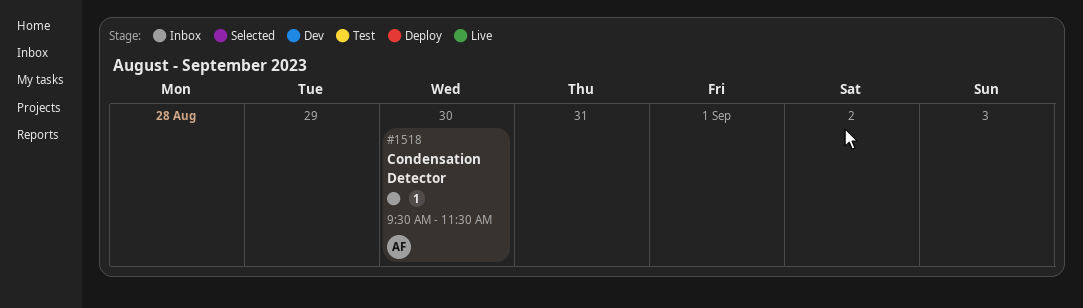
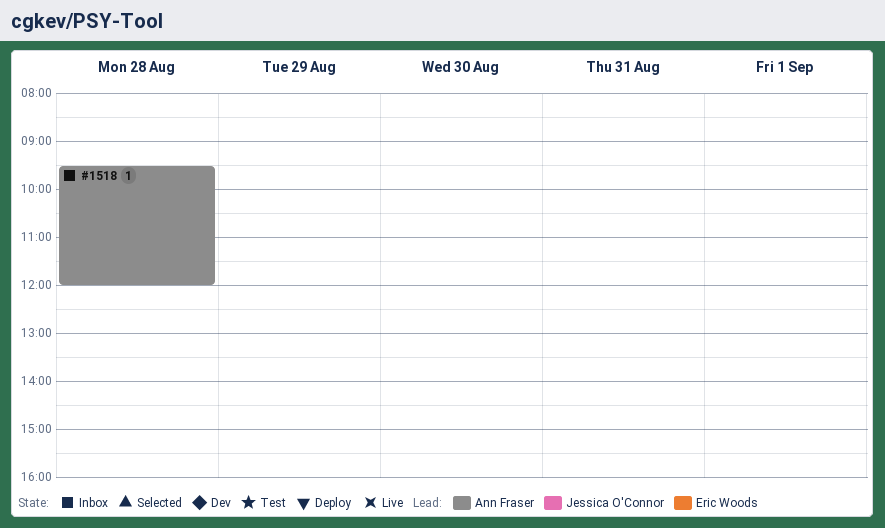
#1518, day: Aug 30 -> Aug 28
#1518, ends: 11:30 -> 12:00

